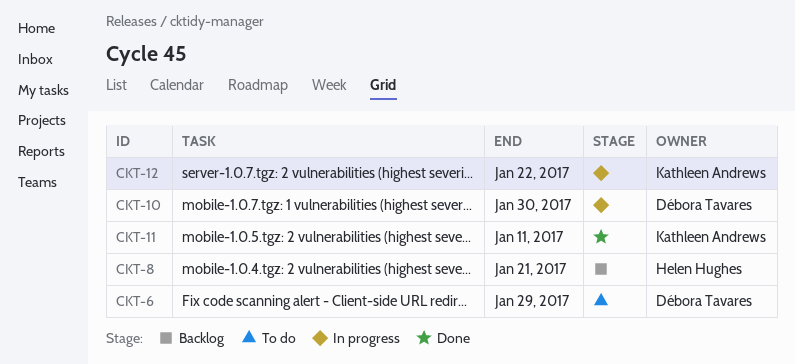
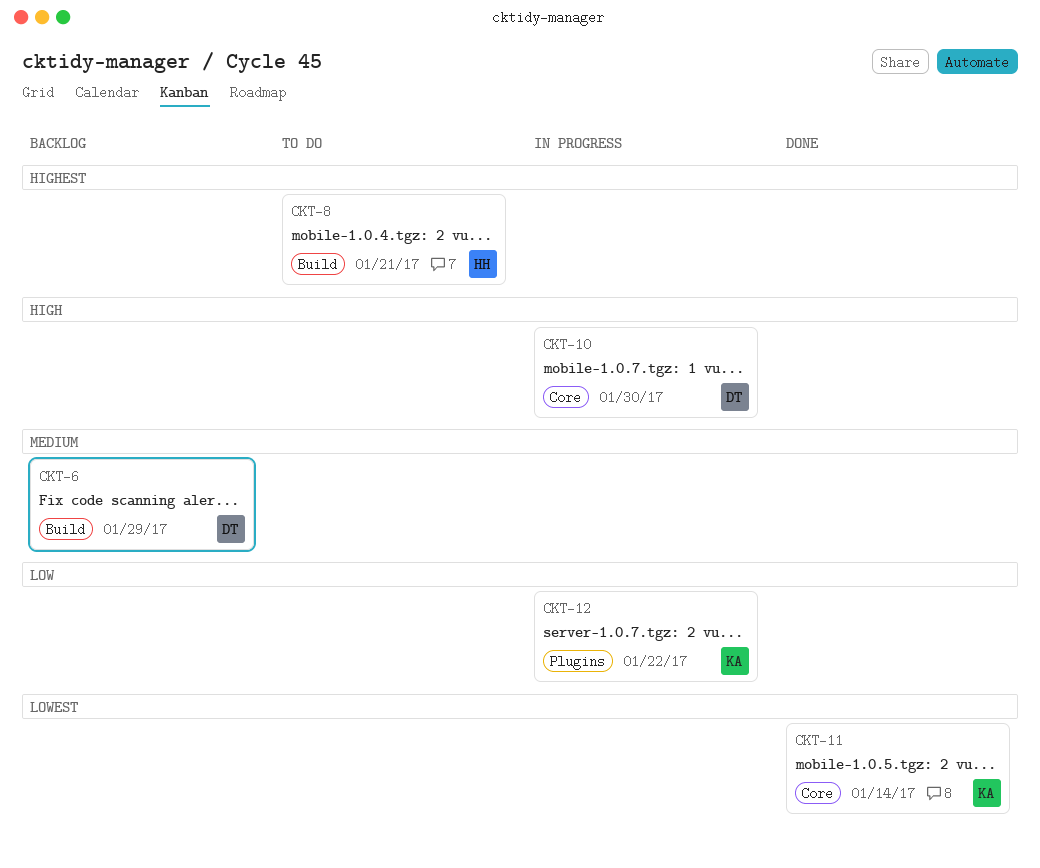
CKT-6, status: To do -> Backlog
CKT-8, status: Backlog -> To do
CKT-11, due: Jan 11 -> Jan 14

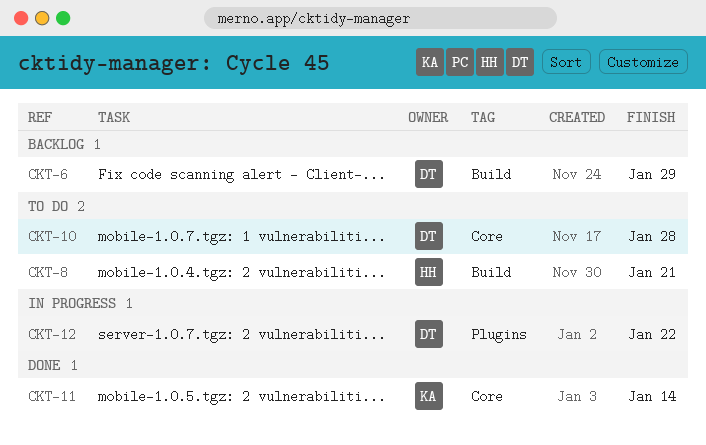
CKT-10, status: In progress -> To do
CKT-10, due: Jan 30 -> Jan 28
CKT-12, owner: KA -> DT

